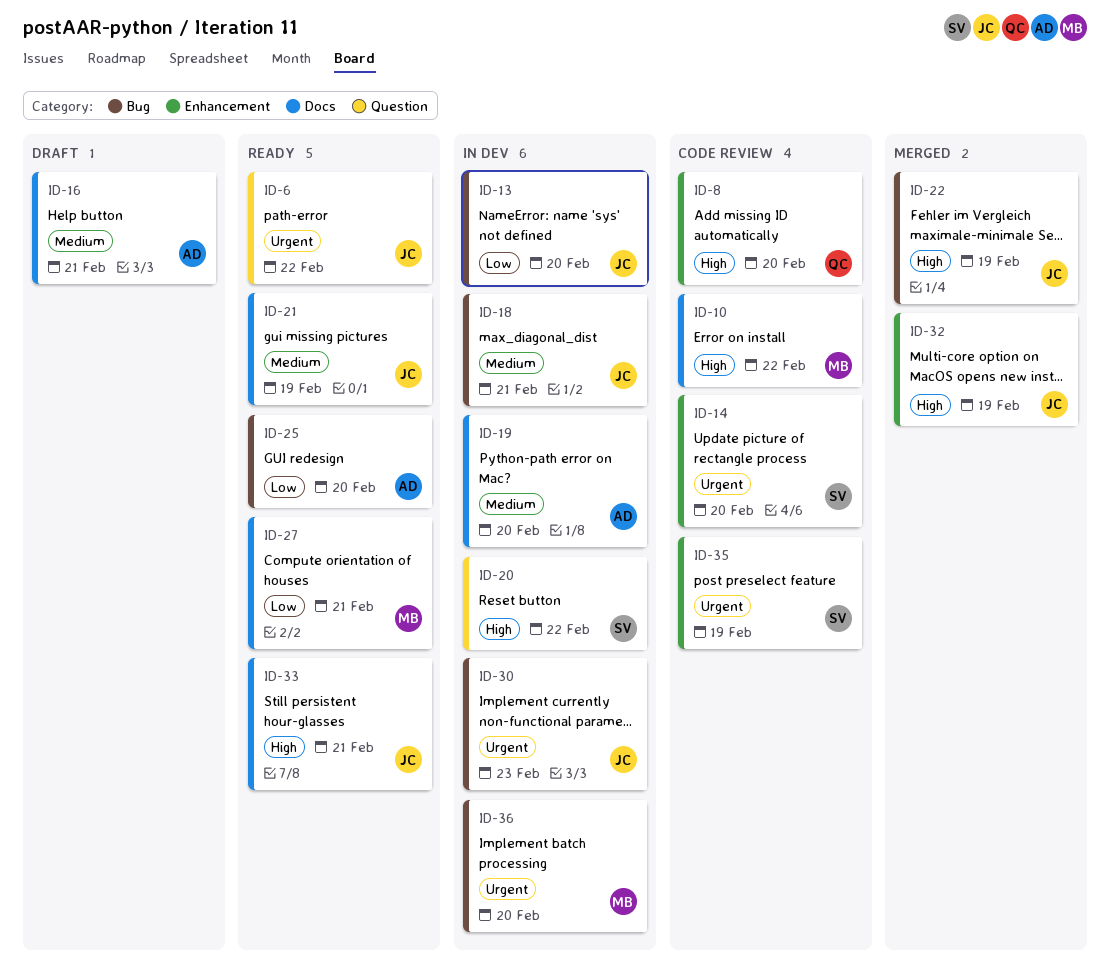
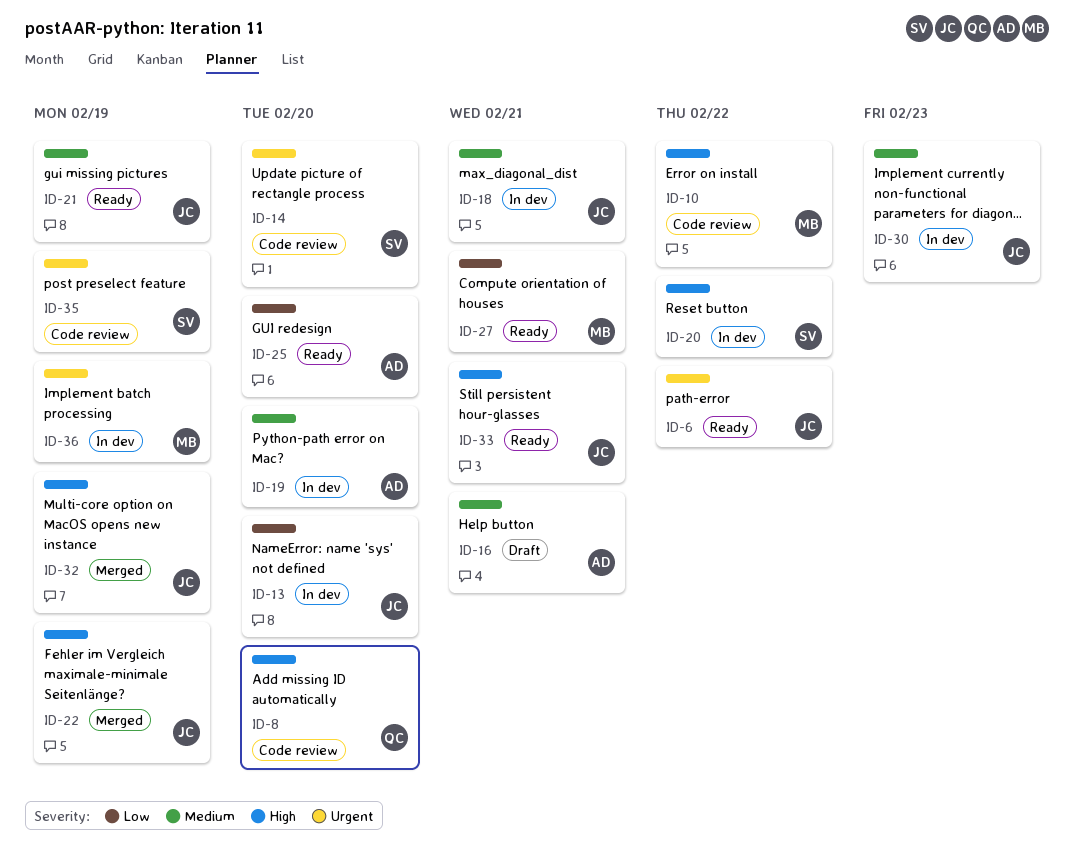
ID-30, priority: Urgent -> Medium
ID-36, due: Feb 20 -> Feb 19

